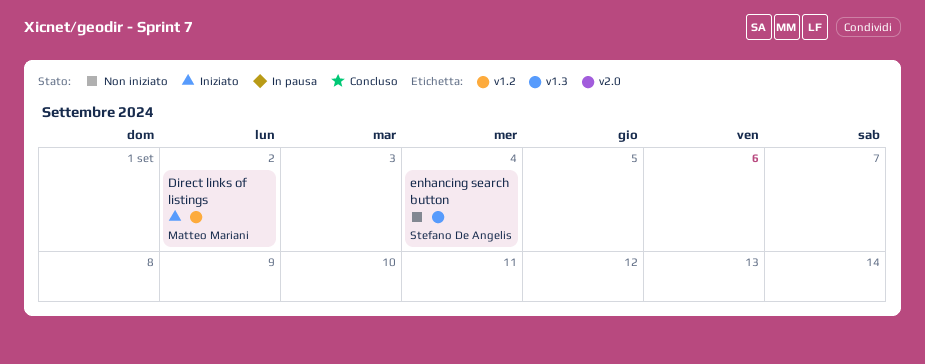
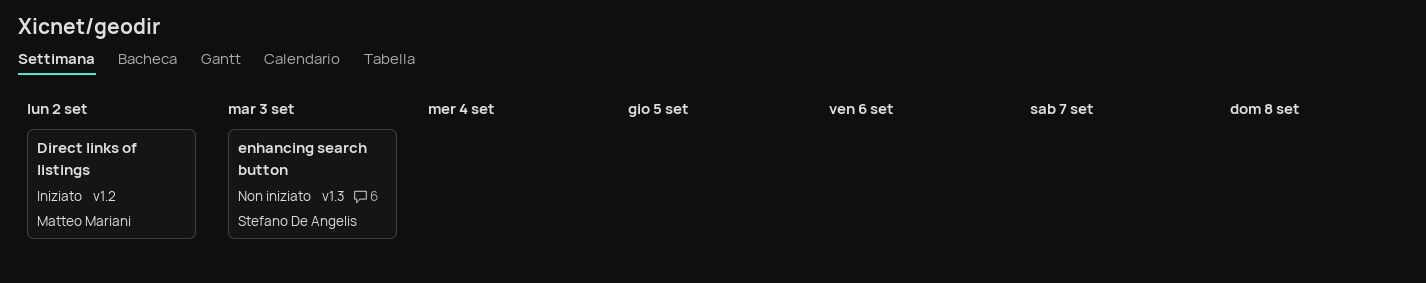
enhancing search button, due: Sep 4 -> Sep 3

